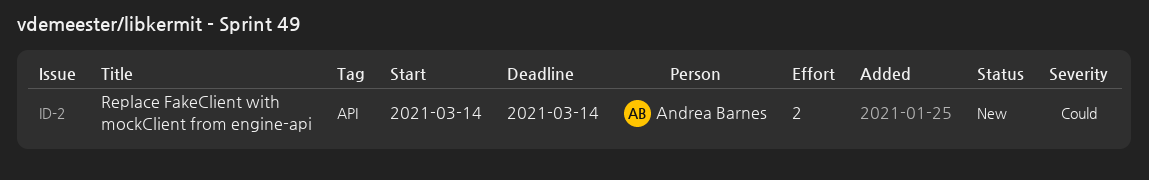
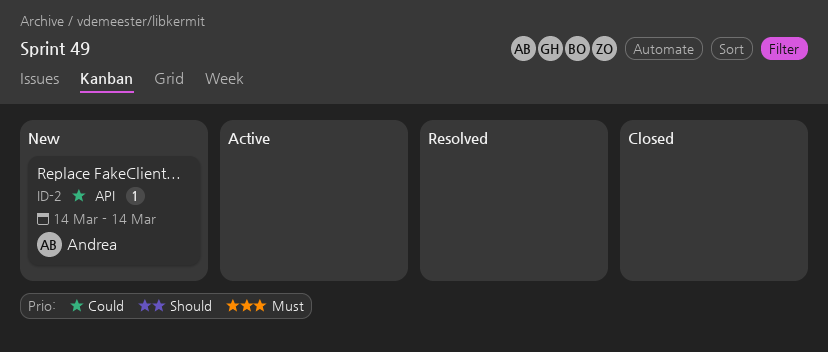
ID-2, estimate: 2 -> 1

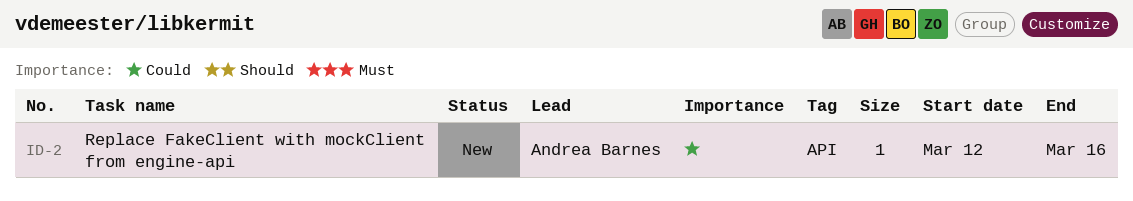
ID-2, start: Mar 14 -> Mar 12
ID-2, due: Mar 14 -> Mar 16

